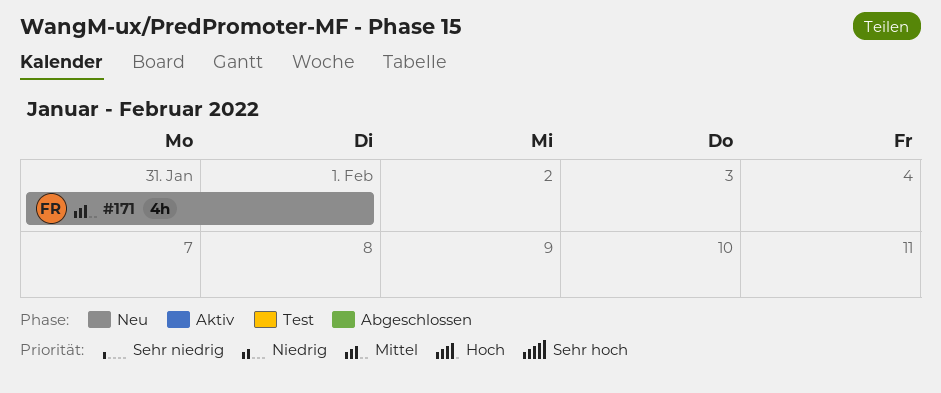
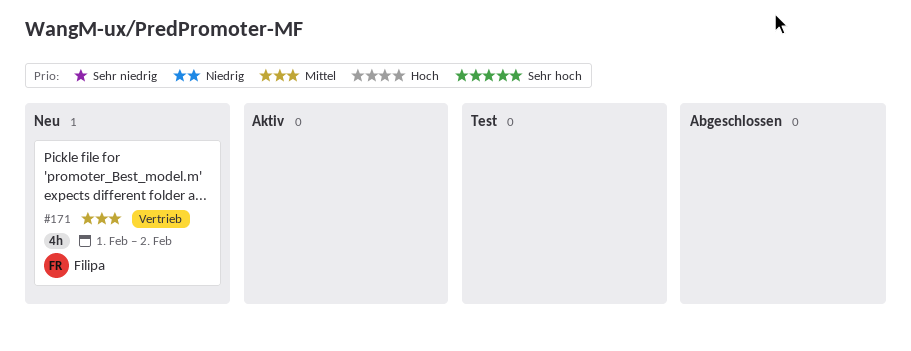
#171, start: Jan 31 -> Feb 1
#171, due: Feb 1 -> Feb 2

